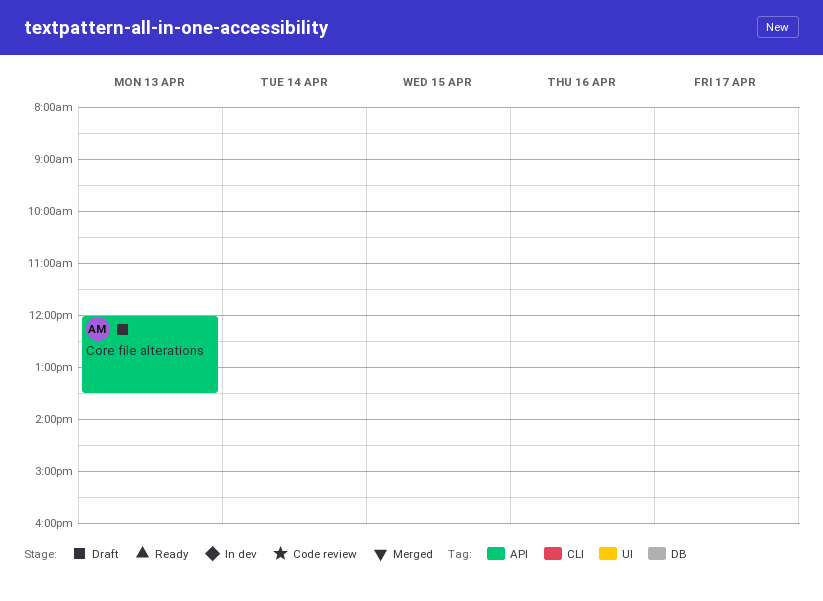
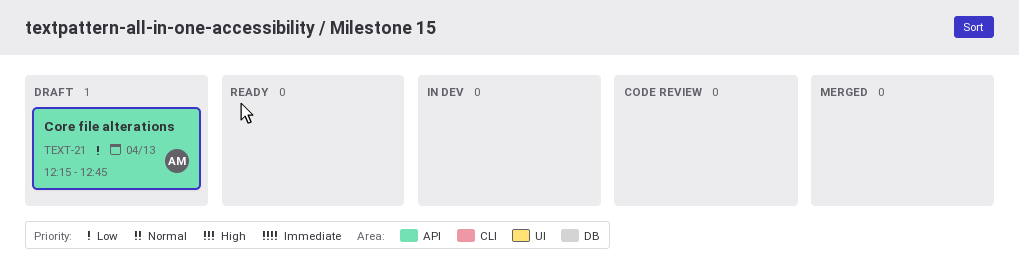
Core file alterations, begins: 12:00 -> 12:15
Core file alterations, ends: 13:30 -> 12:45

